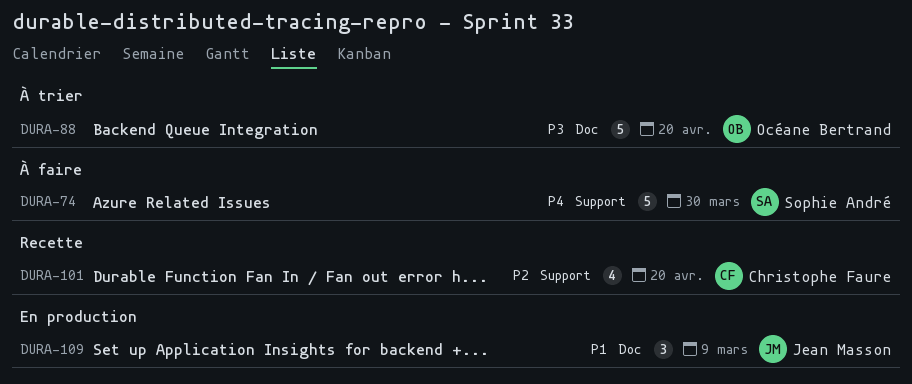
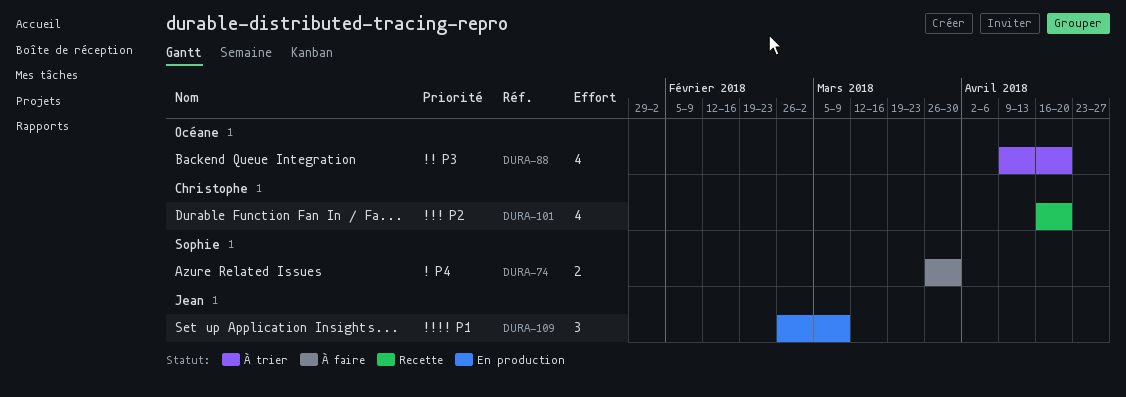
DURA-74, estimate: 5 -> 2
DURA-88, estimate: 5 -> 4

